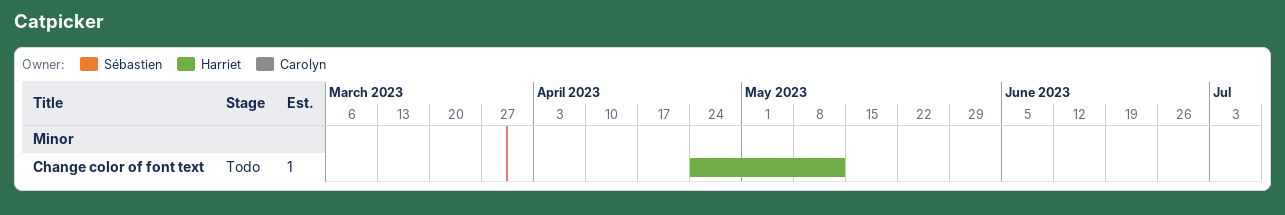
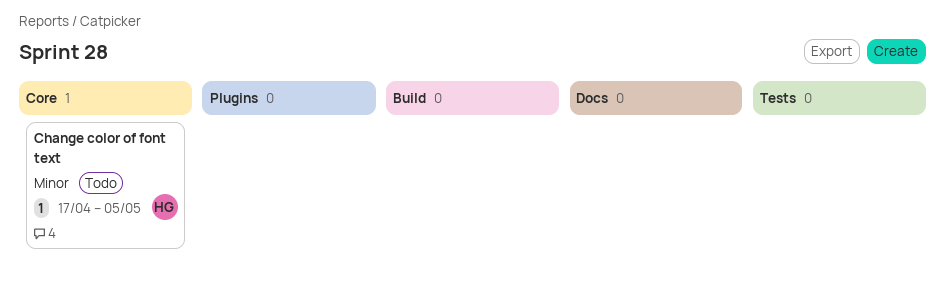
Change color of font text, start: Apr 24 -> Apr 17
Change color of font text, due: May 12 -> May 5

